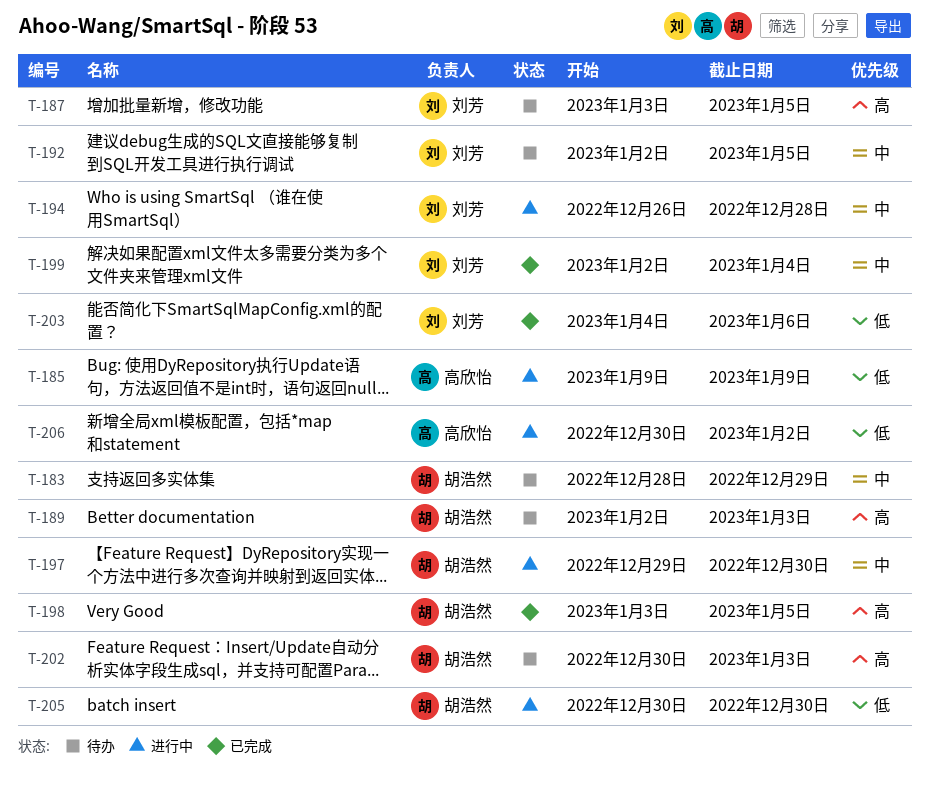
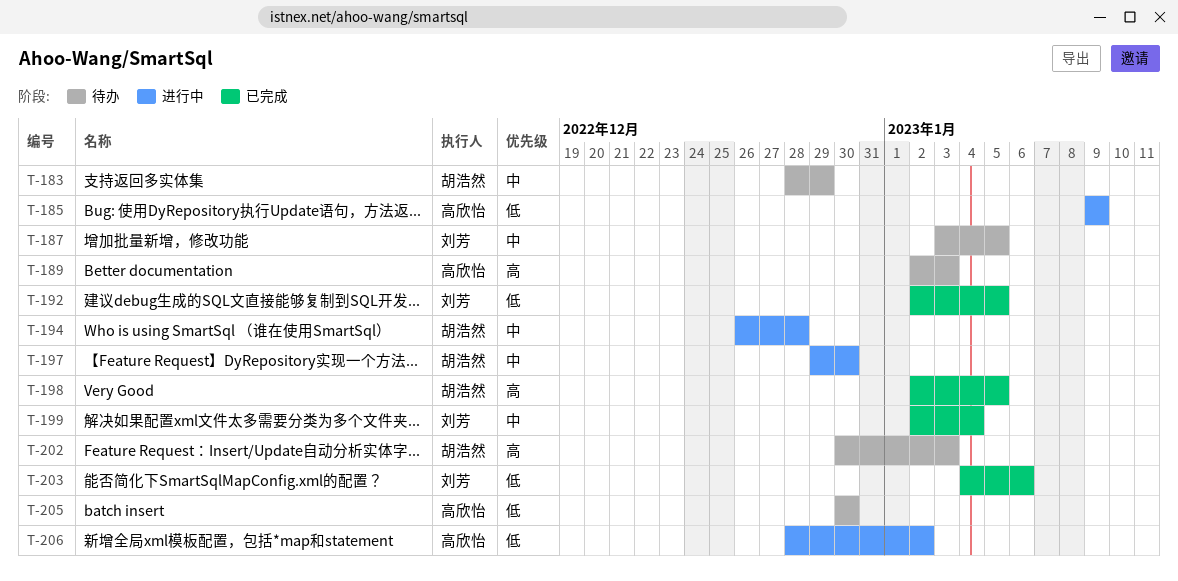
T-187, priority: 高 -> 中
T-189, owner: 胡浩然 -> 高欣怡
T-192, status: 待办 -> 已完成
T-192, priority: 中 -> 低
T-194, owner: 刘芳 -> 胡浩然
T-198, start: Jan 3 -> Jan 2
T-205, status: 进行中 -> 待办
T-205, owner: 胡浩然 -> 高欣怡
T-206, start: Dec 30 -> Dec 28

